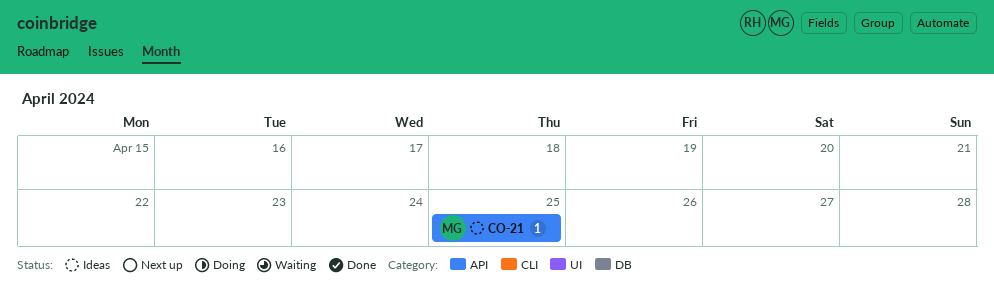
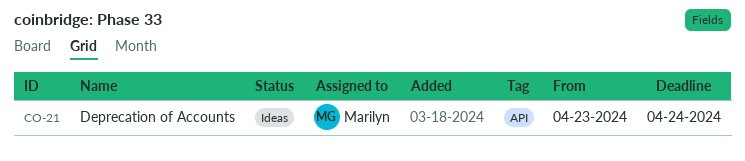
CO-21, start: Apr 25 -> Apr 23
CO-21, due: Apr 25 -> Apr 24

